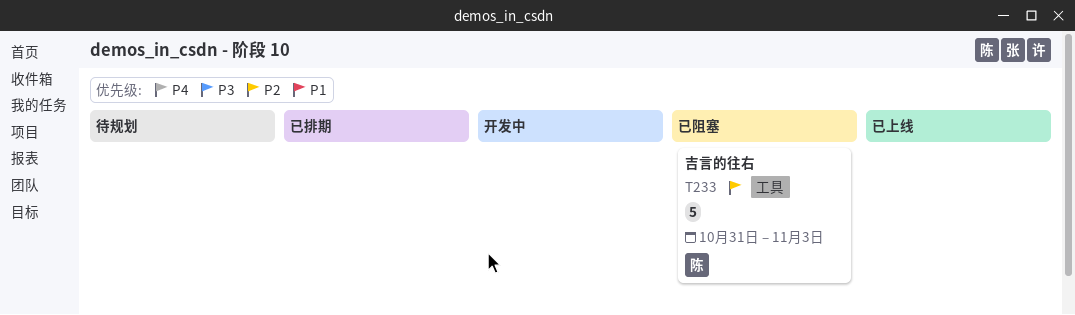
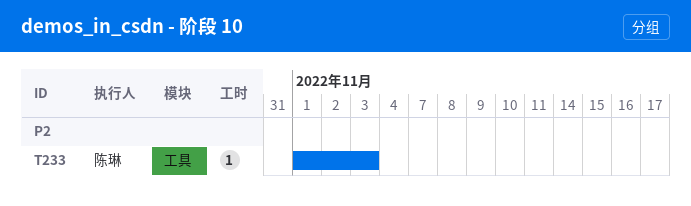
T233, estimate: 5 -> 1
T233, start: Oct 31 -> Nov 1

